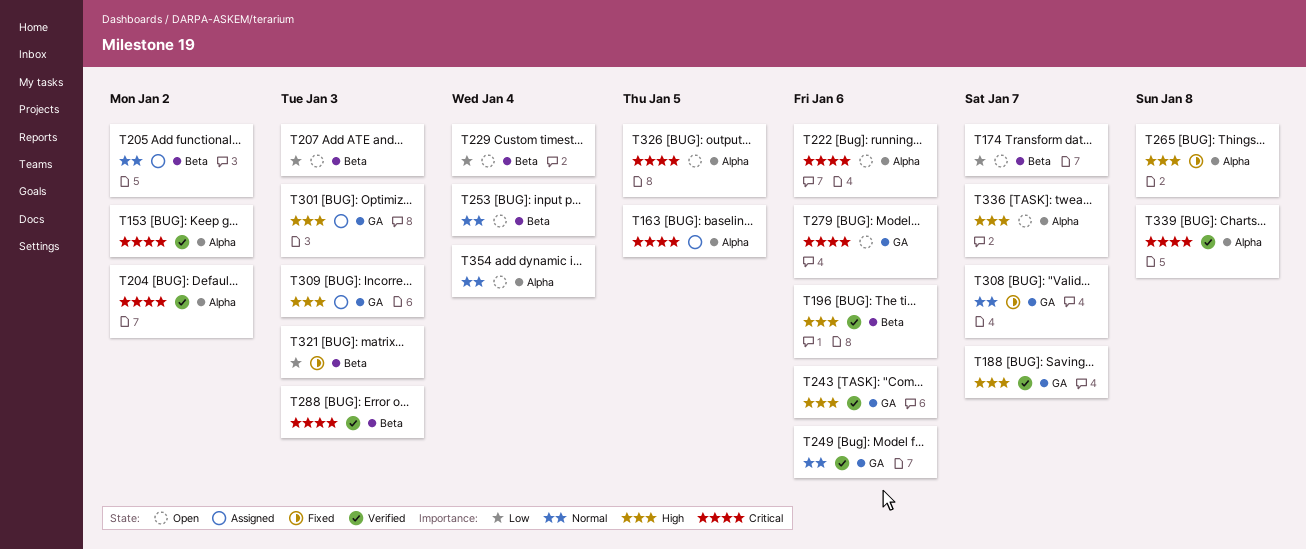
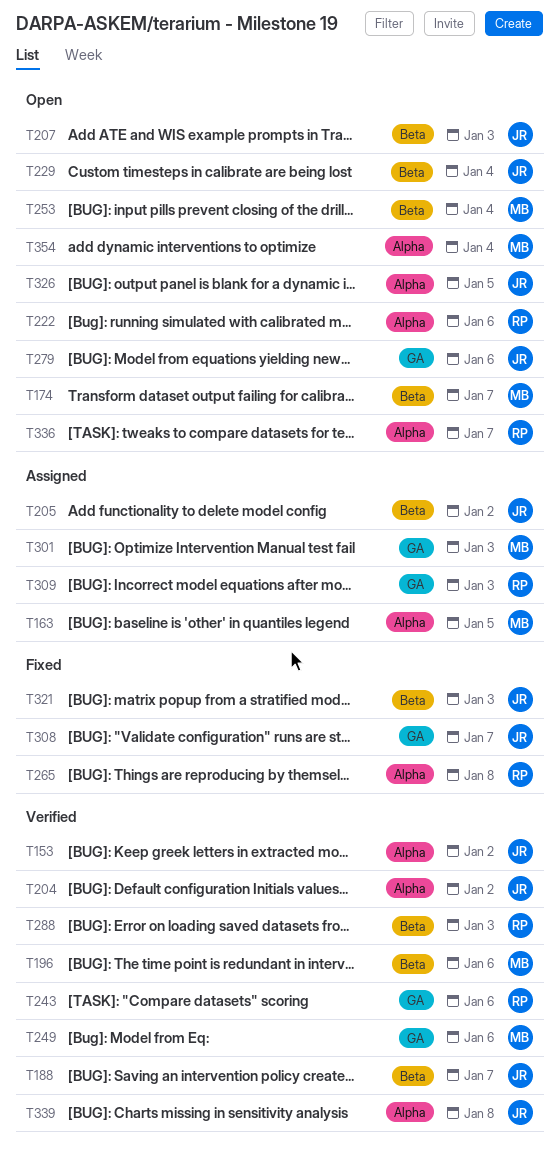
T188, label: GA -> Beta

